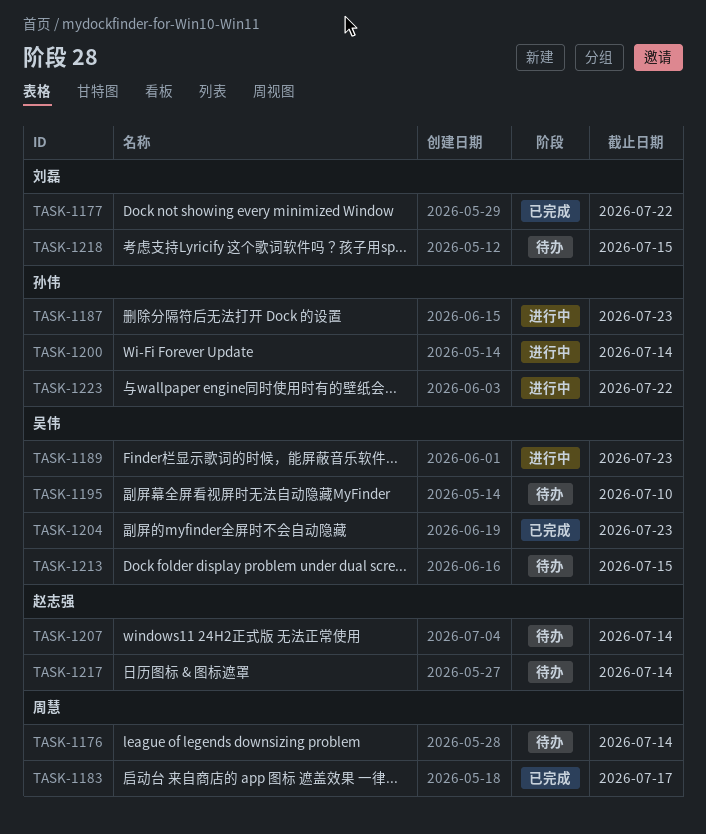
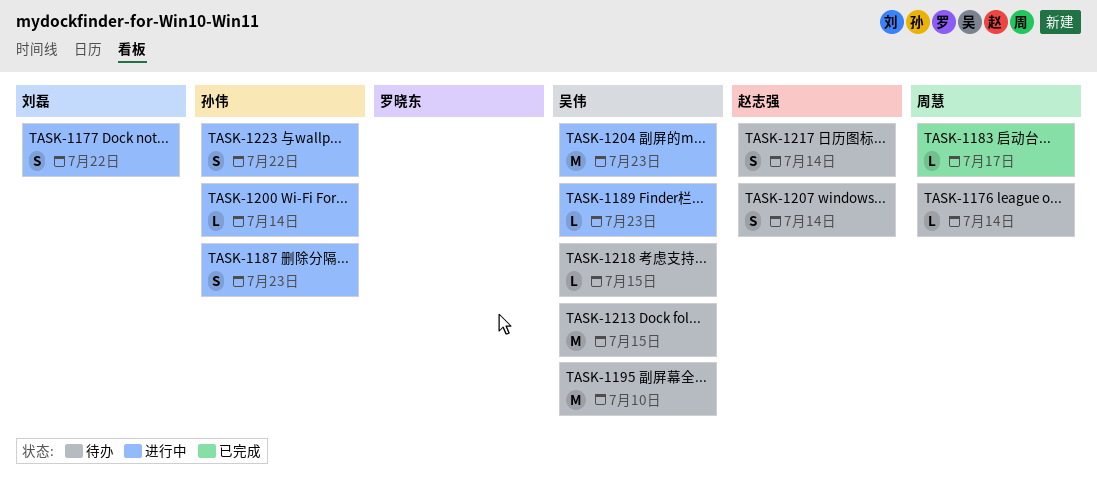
TASK-1177, status: 已完成 -> 进行中
TASK-1204, status: 已完成 -> 进行中
TASK-1218, owner: 刘磊 -> 吴伟

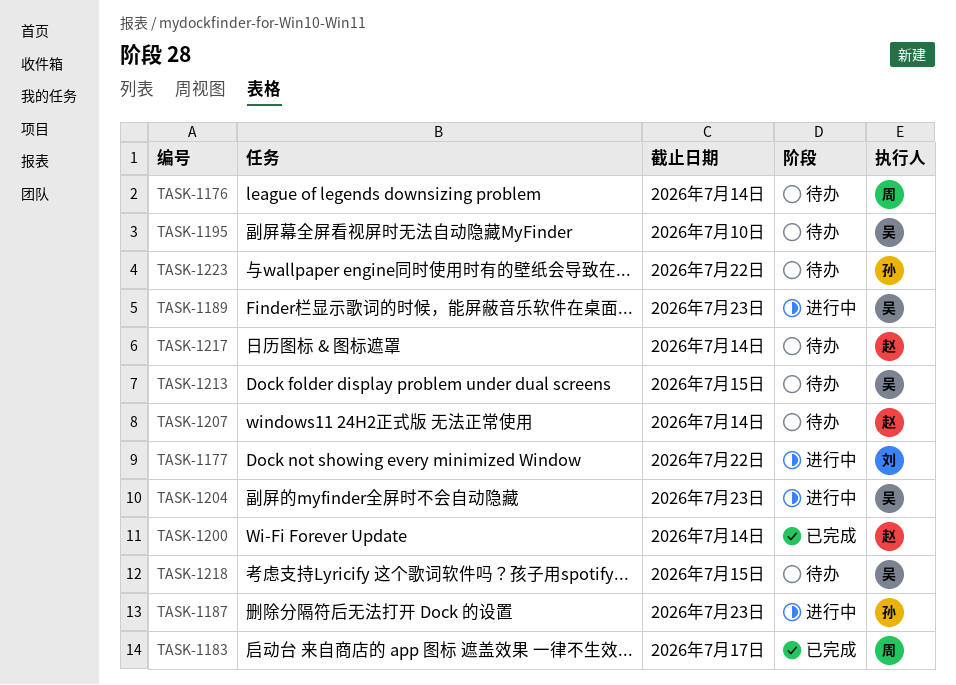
TASK-1200, status: 进行中 -> 已完成
TASK-1200, owner: 孙伟 -> 赵志强
TASK-1223, status: 进行中 -> 待办

